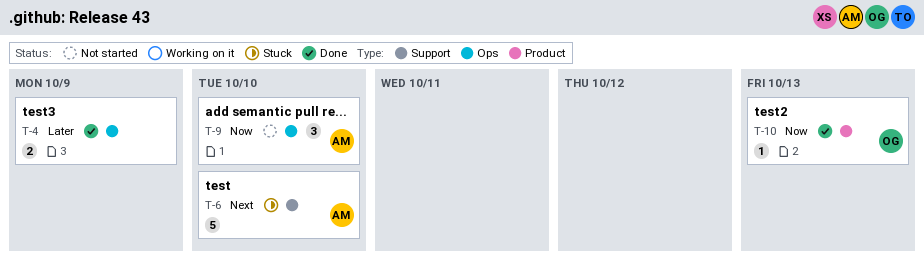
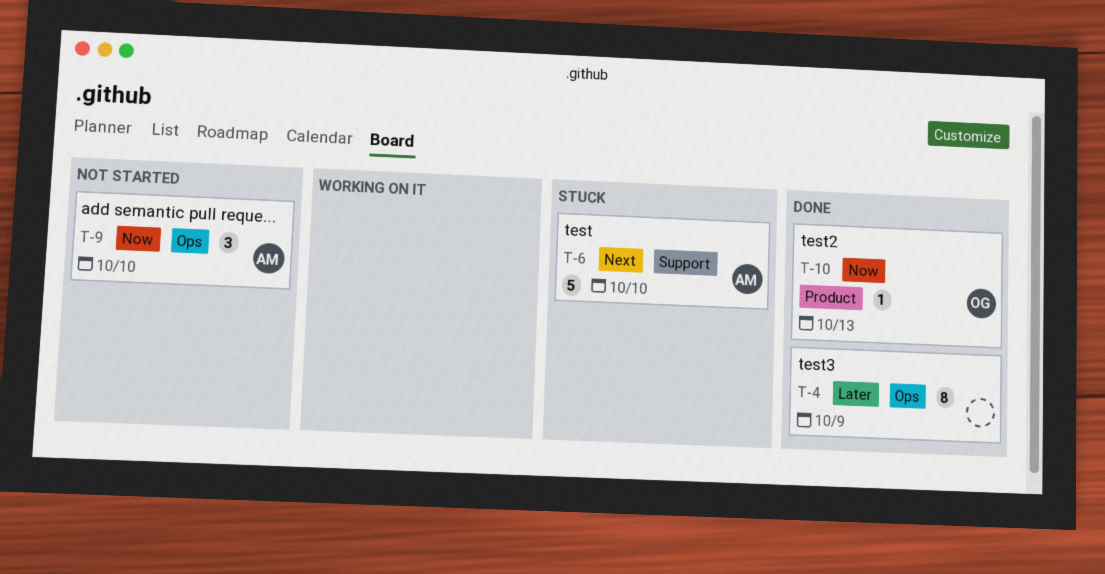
T-4, estimate: 2 -> 8

